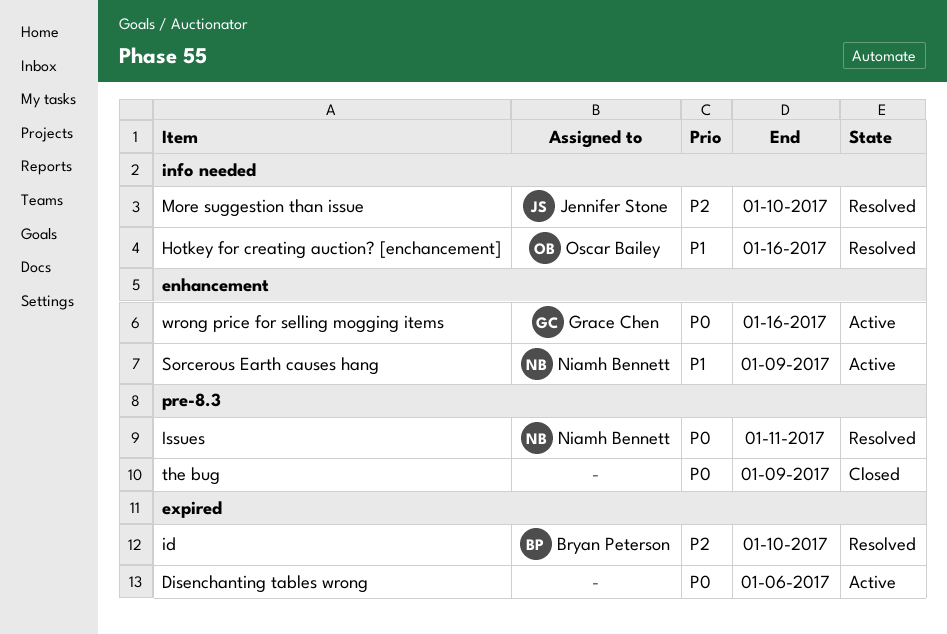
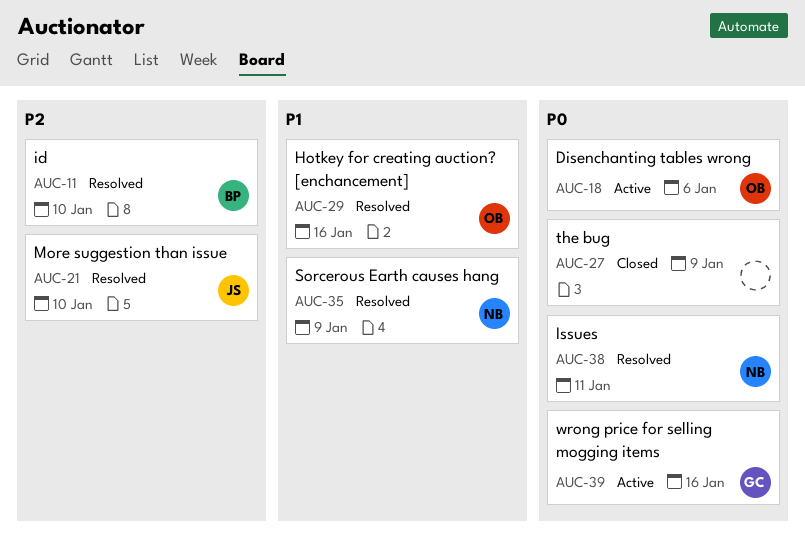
Disenchanting tables wrong, owner: none -> Oscar Bailey
Sorcerous Earth causes hang, status: Active -> Resolved

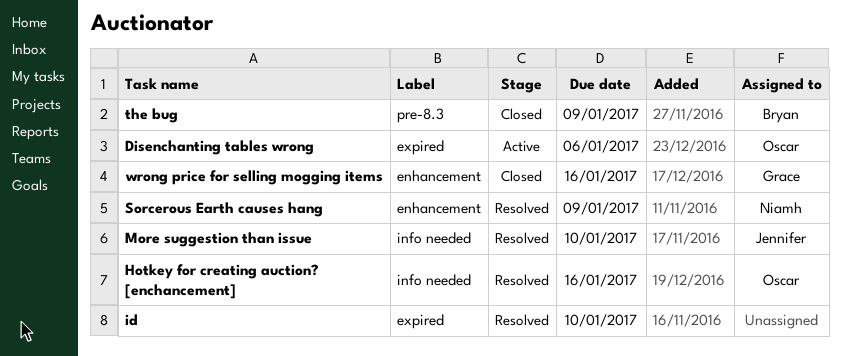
id, owner: Bryan -> none
Issues: present -> none
the bug, owner: none -> Bryan
wrong price for selling mogging items, status: Active -> Closed

